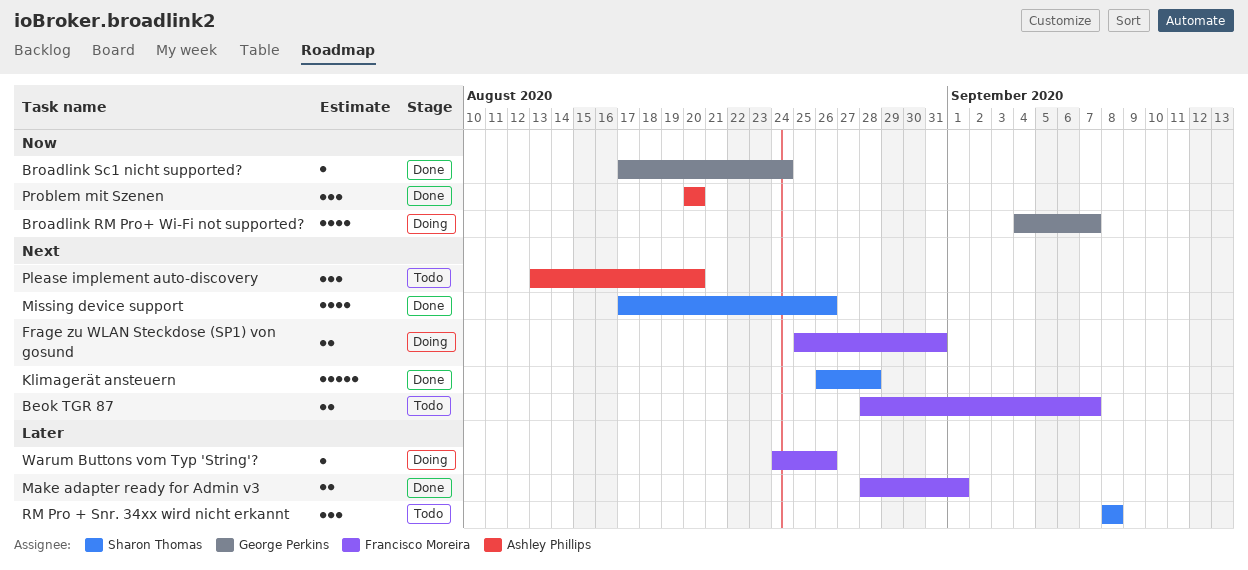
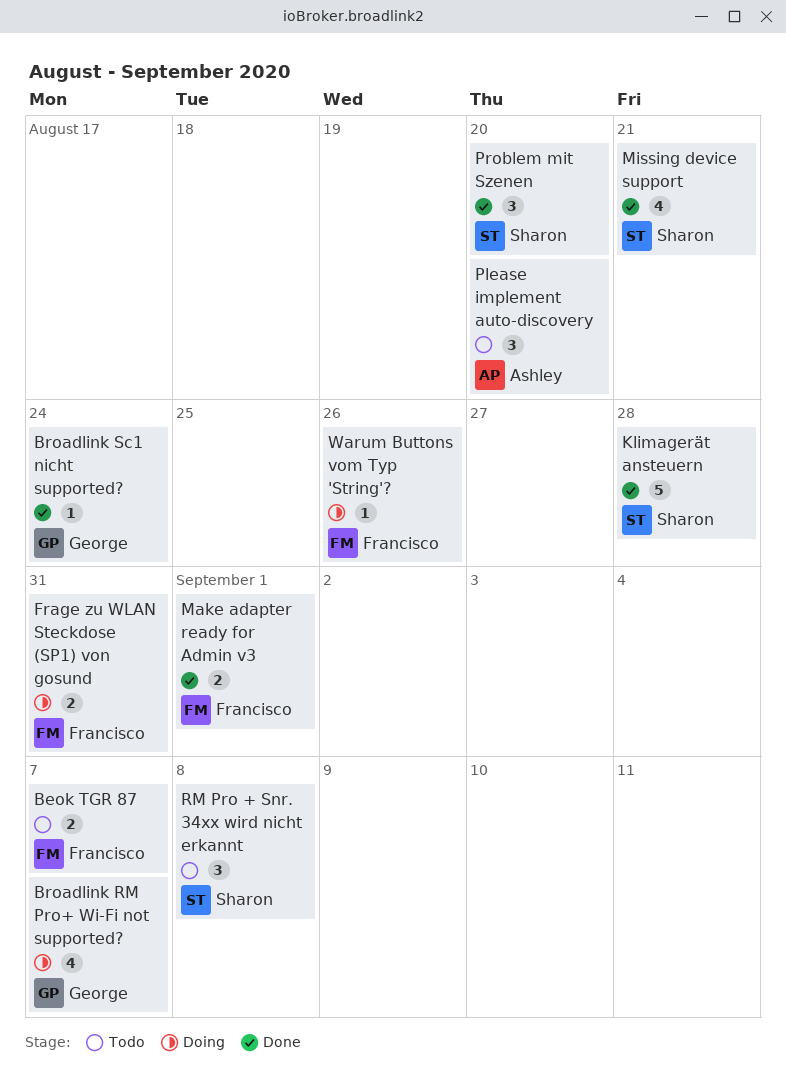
Missing device support, due: Aug 26 -> Aug 21
Problem mit Szenen, owner: Ashley Phillips -> Sharon Thomas

